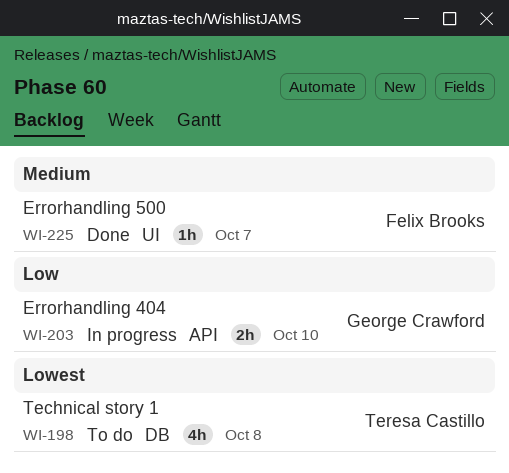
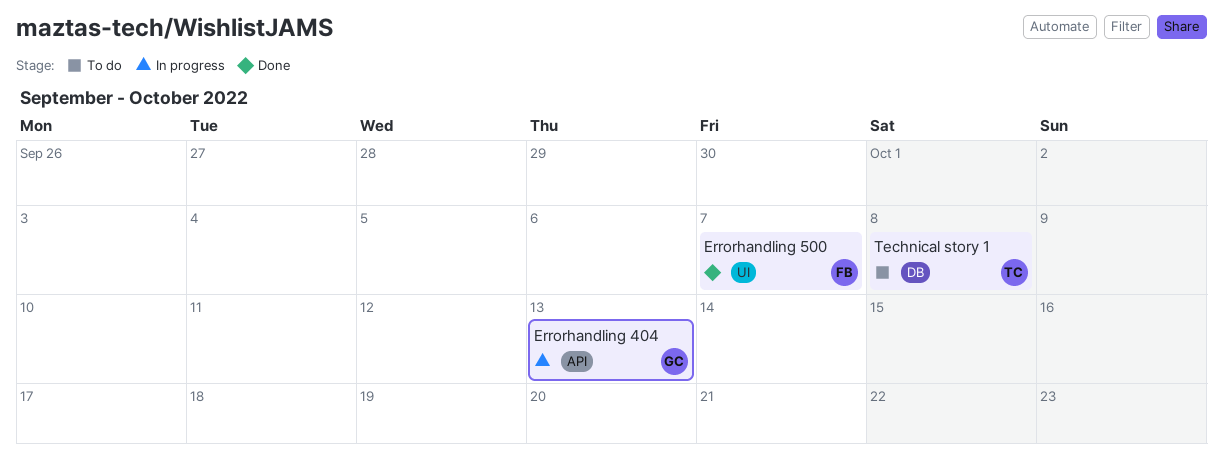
Errorhandling 404, due: Oct 10 -> Oct 13

